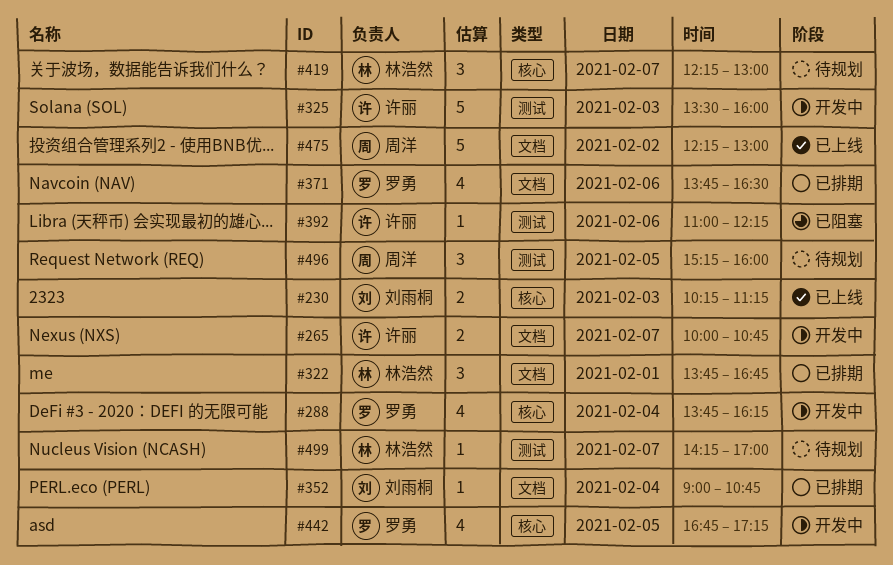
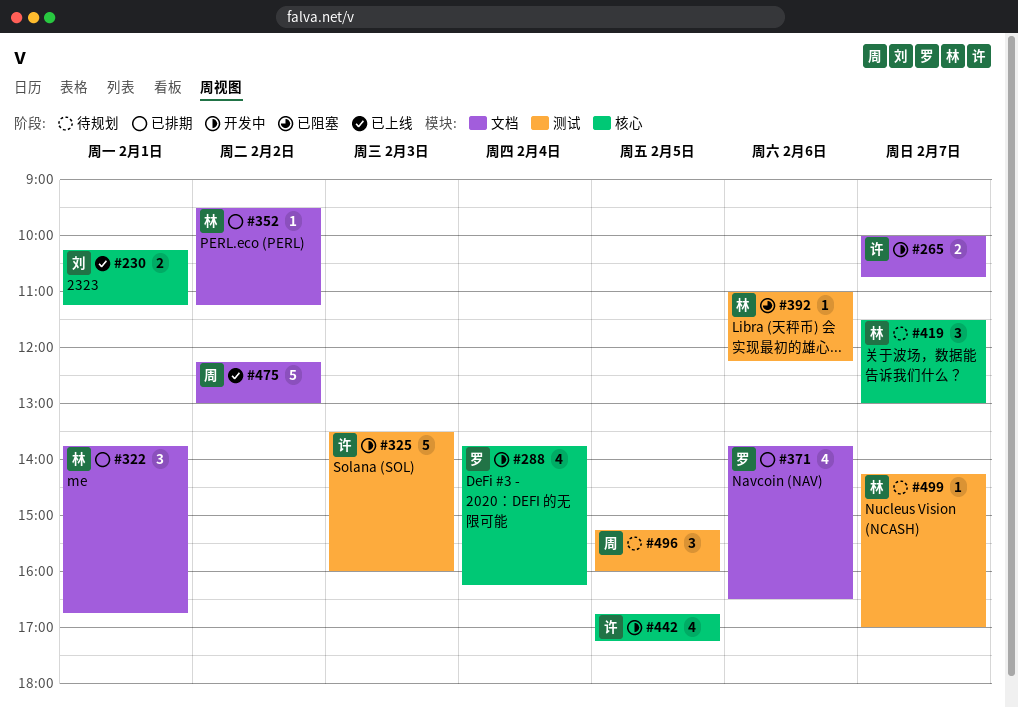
#230, day: Feb 3 -> Feb 1
#352, owner: 刘雨桐 -> 林浩然
#352, day: Feb 4 -> Feb 2
#352, begins: 09:00 -> 09:30
#352, ends: 10:45 -> 11:15
#392, owner: 许丽 -> 林浩然
#419, begins: 12:15 -> 11:30
#442, owner: 罗勇 -> 许丽

